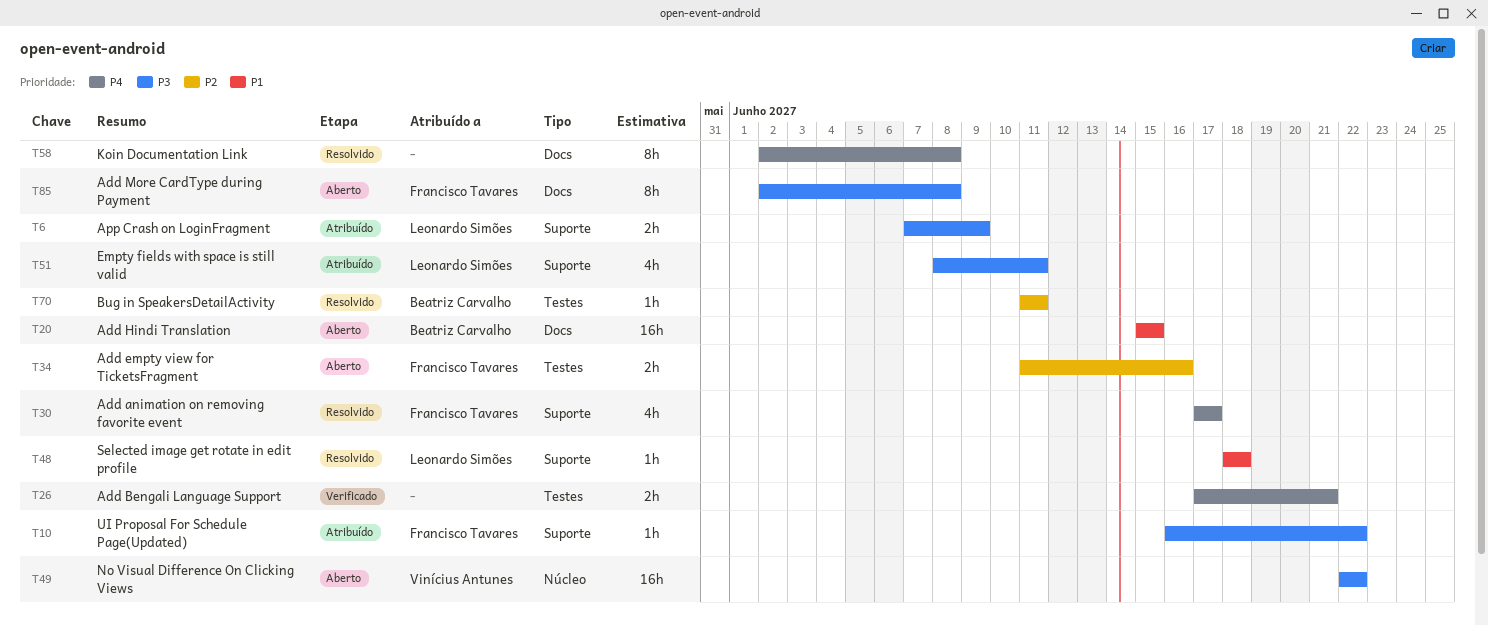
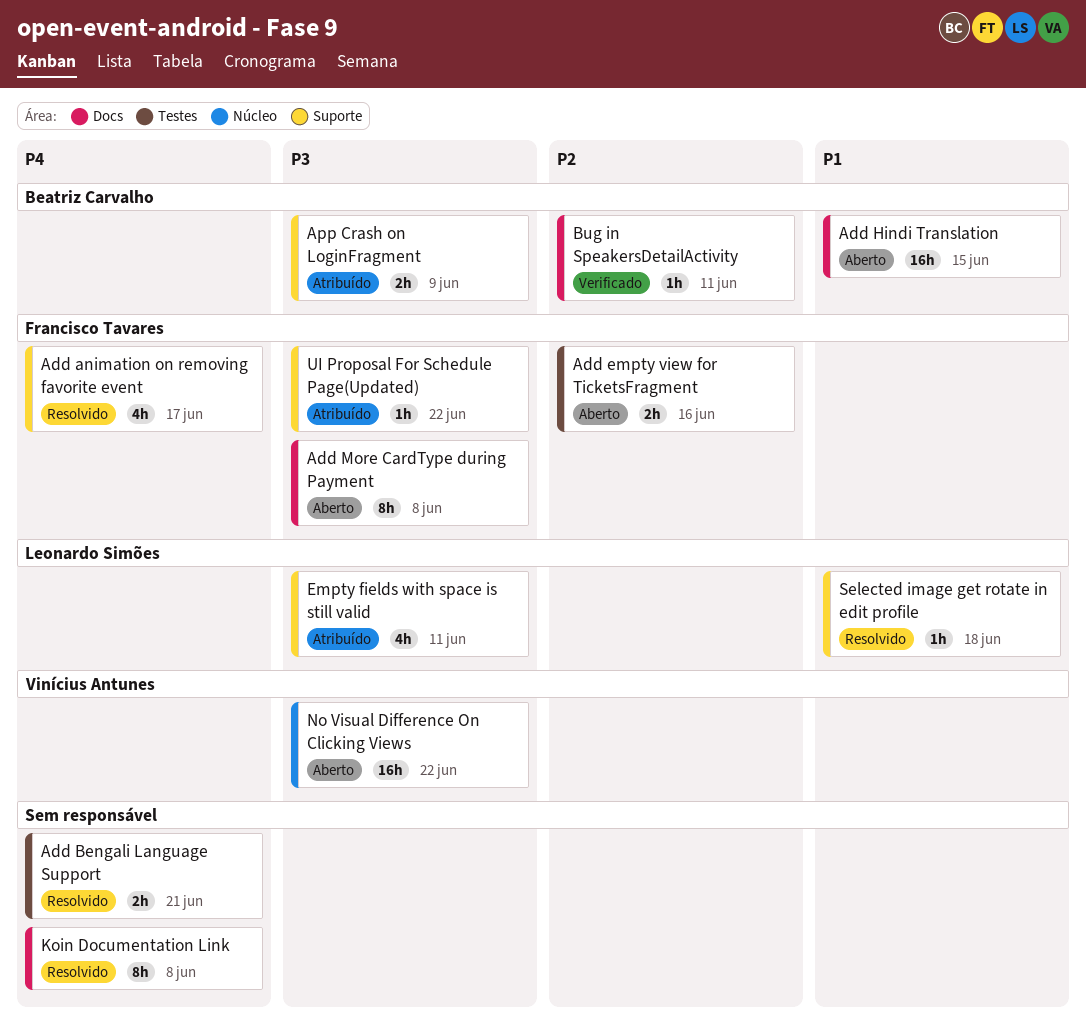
Add Bengali Language Support, status: Verificado -> Resolvido
App Crash on LoginFragment, owner: Leonardo Simões -> Beatriz Carvalho
Bug in SpeakersDetailActivity, status: Resolvido -> Verificado
Bug in SpeakersDetailActivity, label: Testes -> Docs

